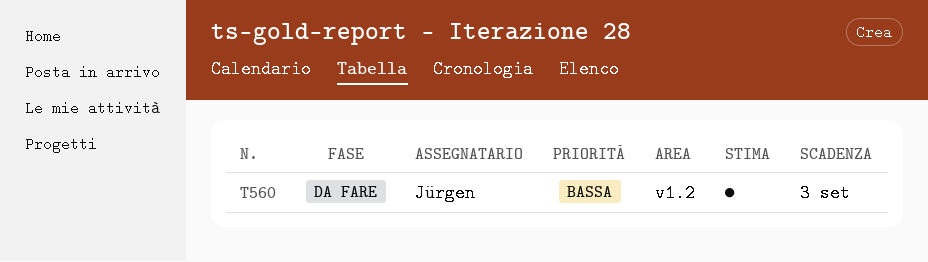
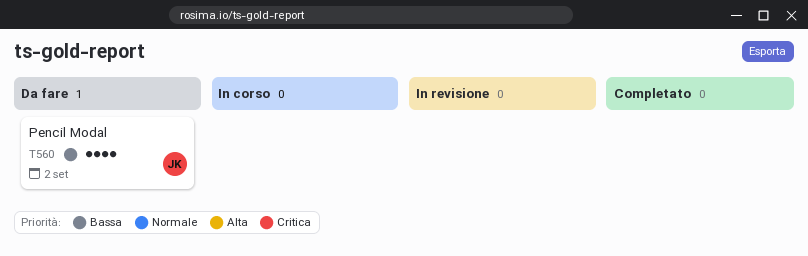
T560, estimate: 1 -> 4
T560, due: Sep 3 -> Sep 2

